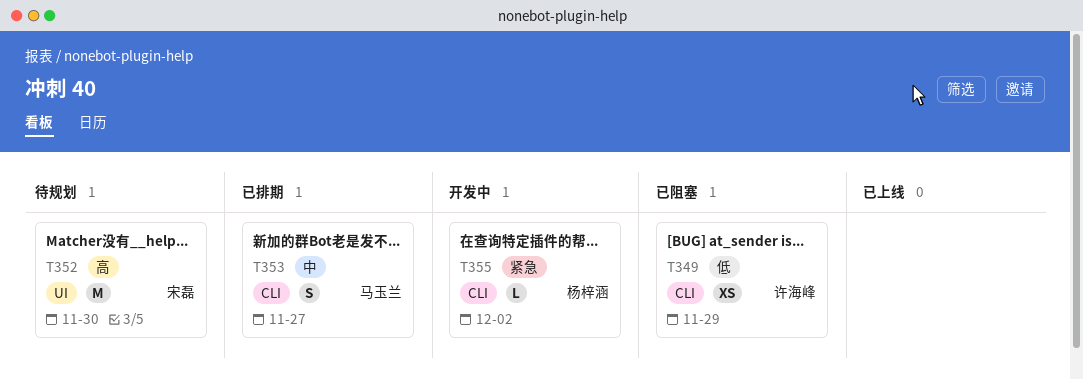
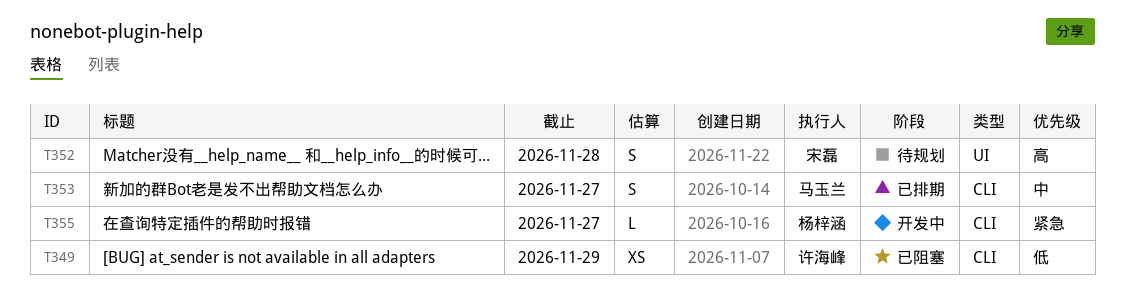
T352, estimate: M -> S
T352, due: Nov 30 -> Nov 28
T355, due: Dec 2 -> Nov 27

